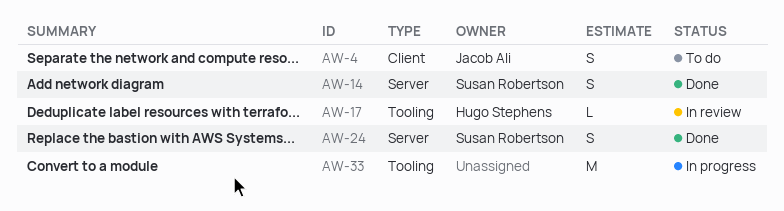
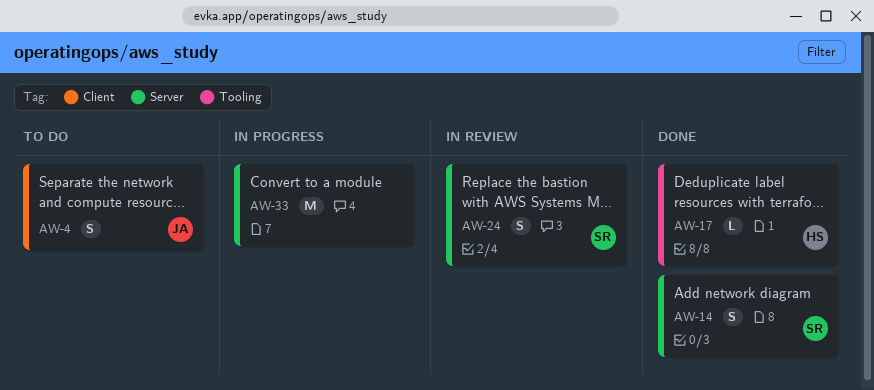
AW-17, status: In review -> Done
AW-24, status: Done -> In review
AW-33, label: Tooling -> Server

